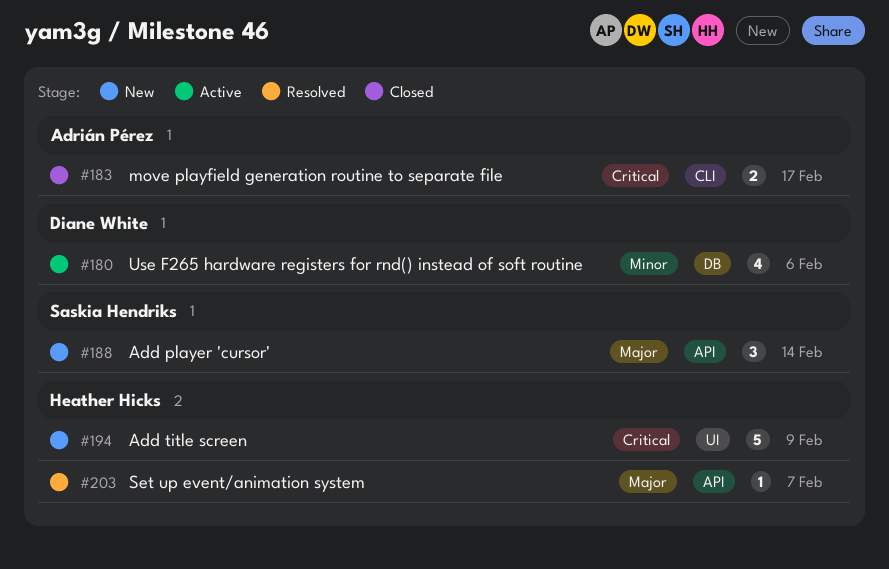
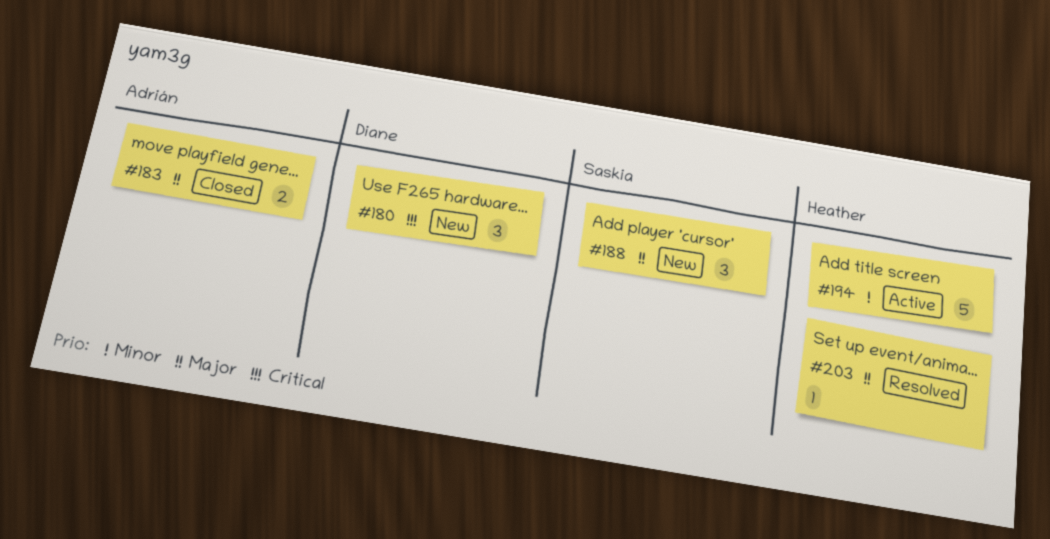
#180, status: Active -> New
#180, priority: Minor -> Critical
#180, estimate: 4 -> 3
#183, priority: Critical -> Major
#194, status: New -> Active
#194, priority: Critical -> Minor

